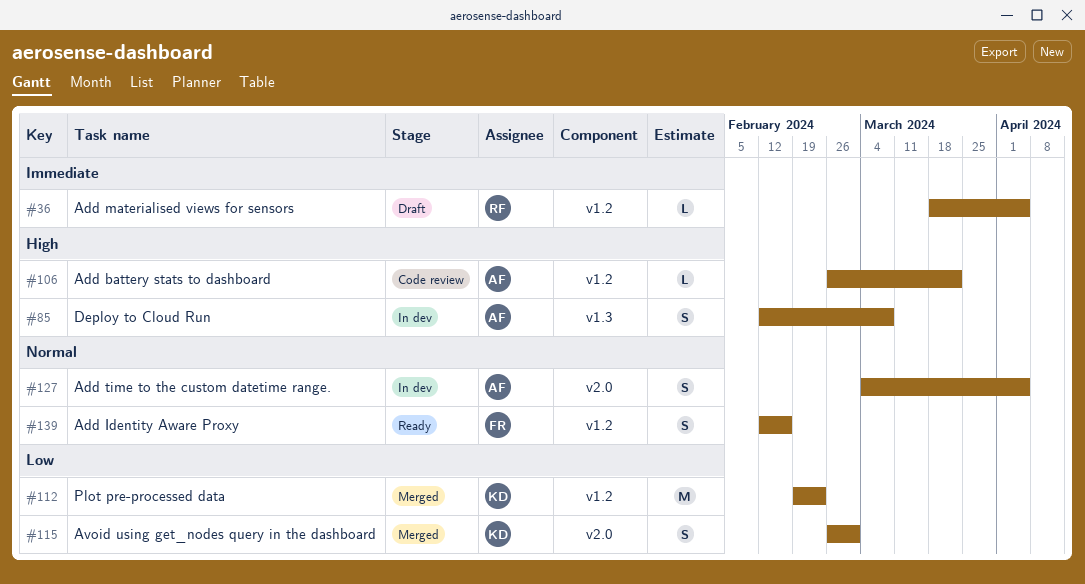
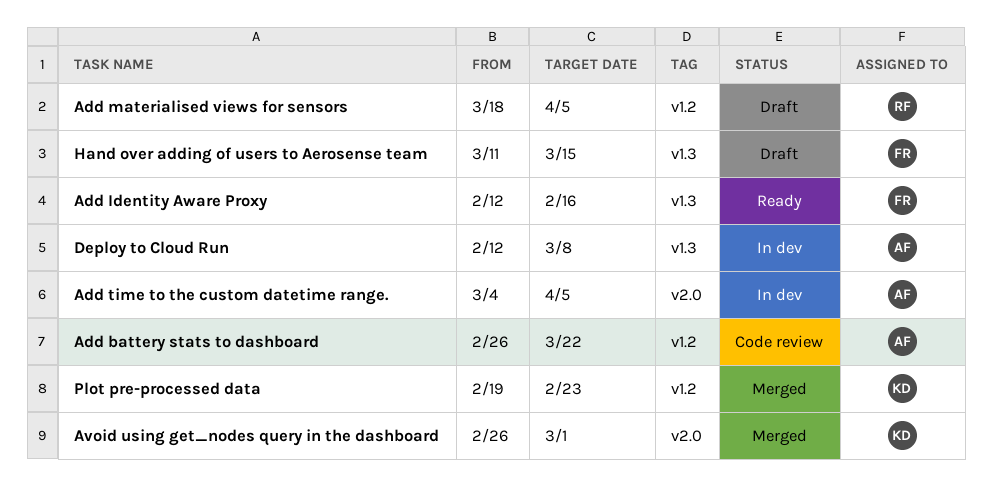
Add Identity Aware Proxy, label: v1.2 -> v1.3
Hand over adding of users to Aerosense team: none -> present

